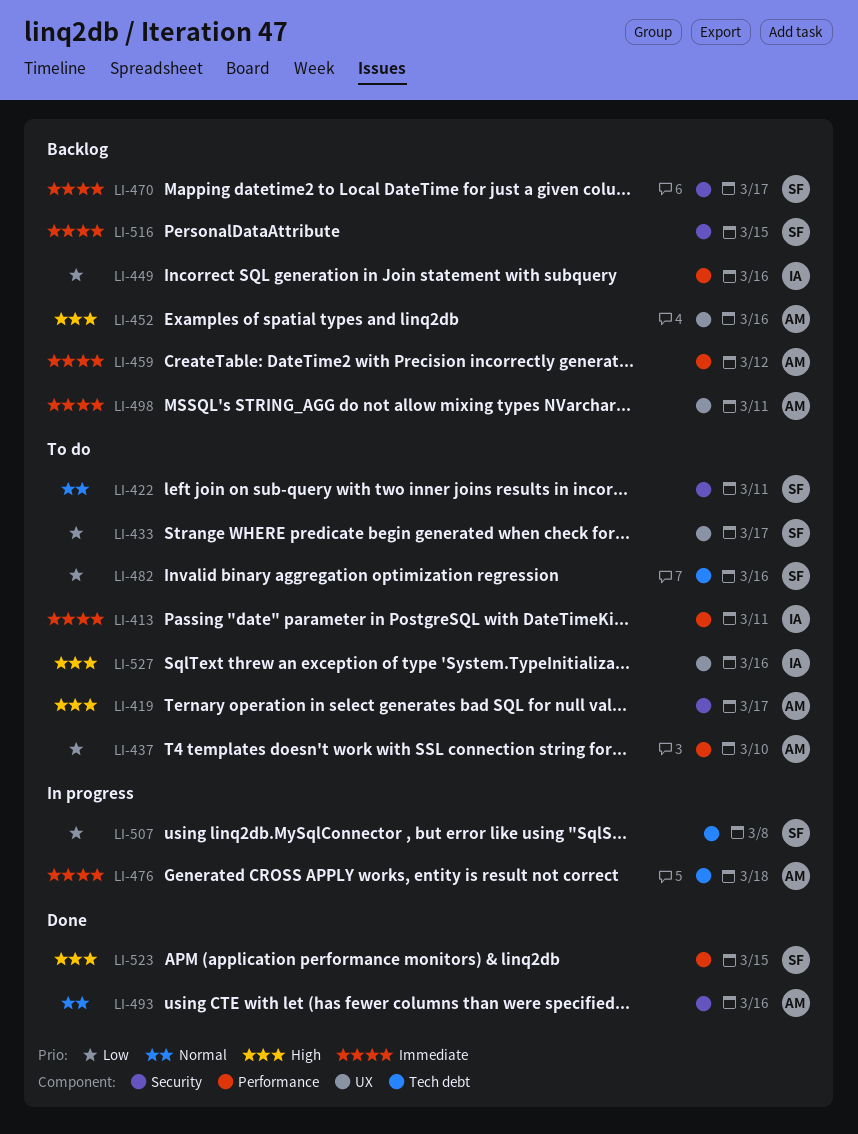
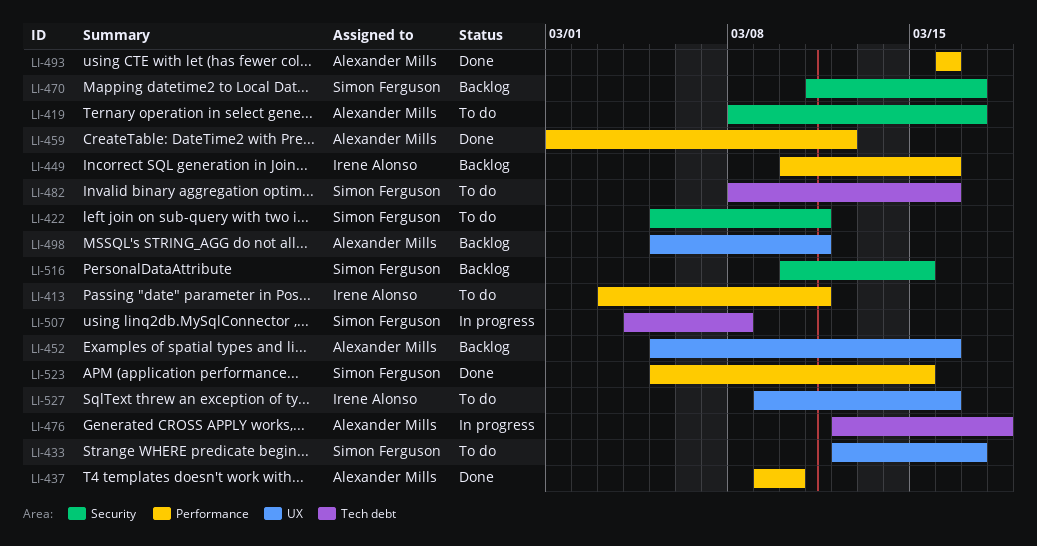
LI-437, status: To do -> Done
LI-459, status: Backlog -> Done
LI-493, label: Security -> Performance

